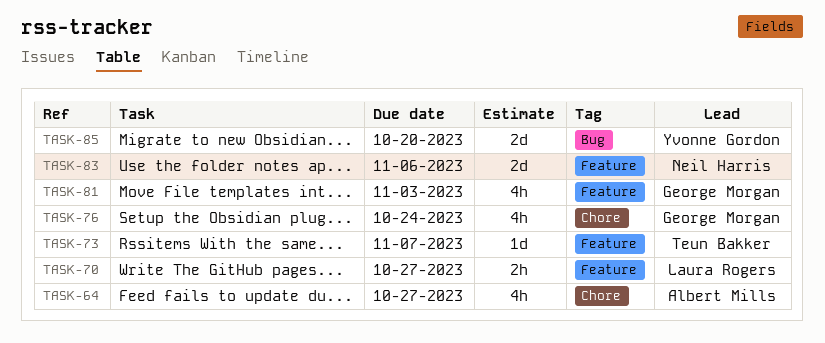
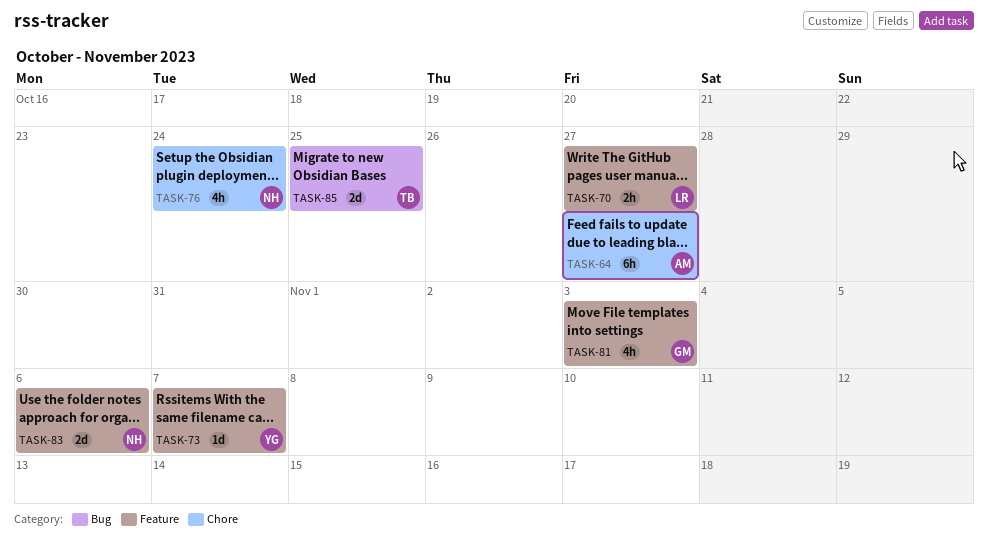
TASK-64, estimate: 4h -> 6h
TASK-73, owner: Teun Bakker -> Yvonne Gordon
TASK-76, owner: George Morgan -> Neil Harris
TASK-85, owner: Yvonne Gordon -> Teun Bakker
TASK-85, due: Oct 20 -> Oct 25

